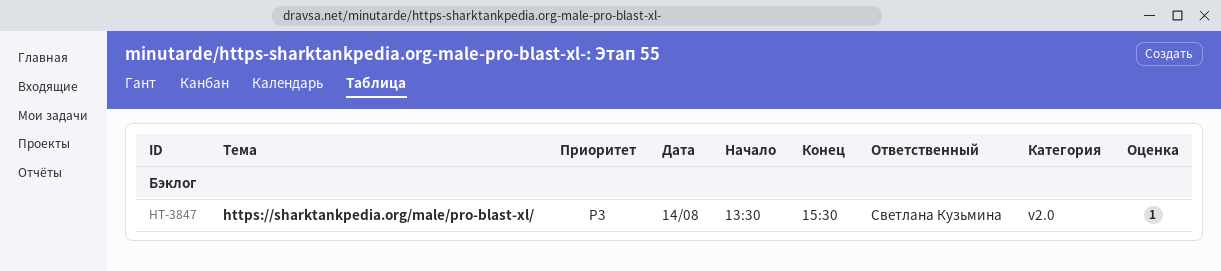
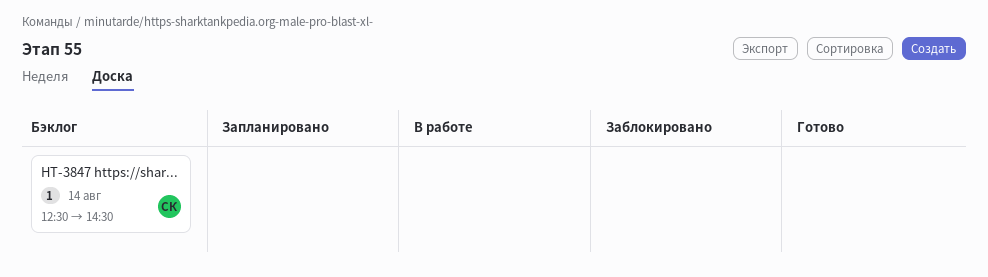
HT-3847, begins: 13:30 -> 12:30
HT-3847, ends: 15:30 -> 14:30

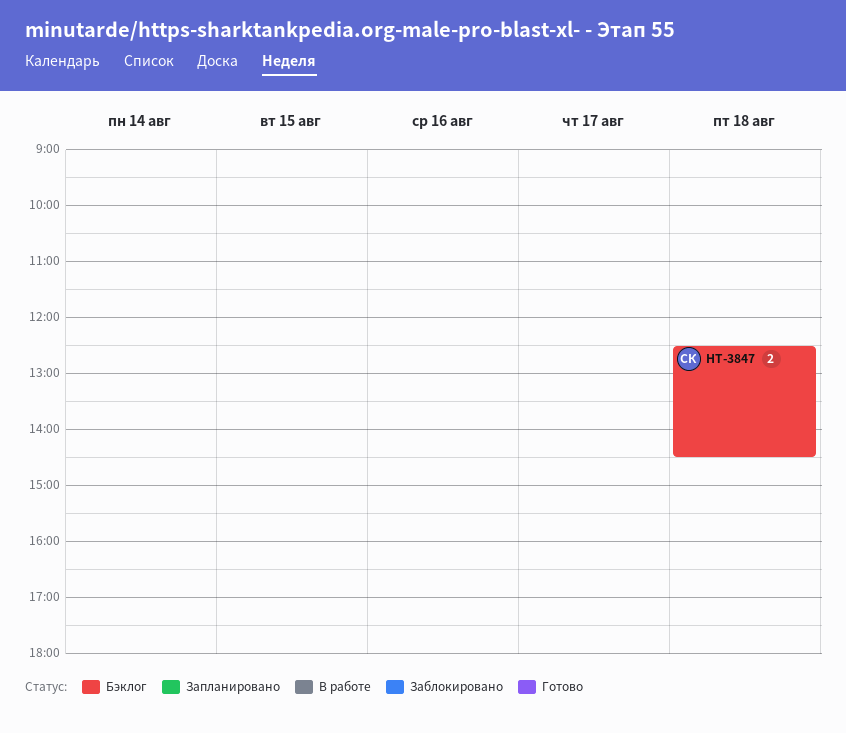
HT-3847, estimate: 1 -> 2
HT-3847, day: Aug 14 -> Aug 18

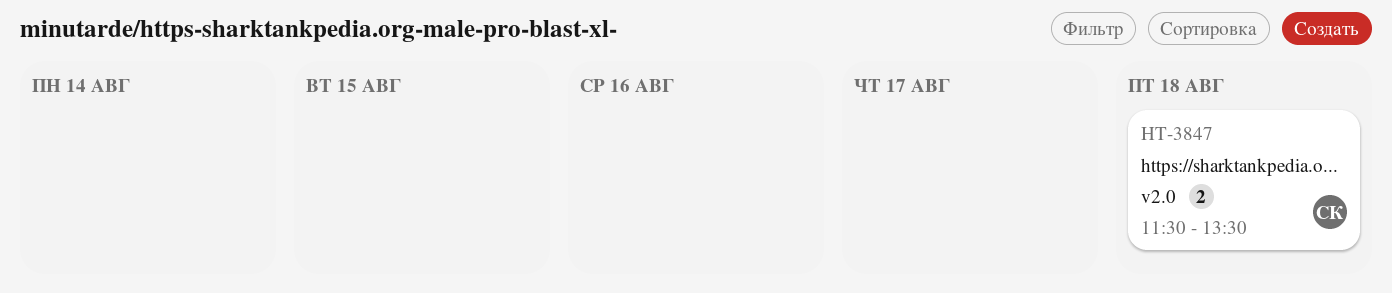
HT-3847, begins: 12:30 -> 11:30
HT-3847, ends: 14:30 -> 13:30

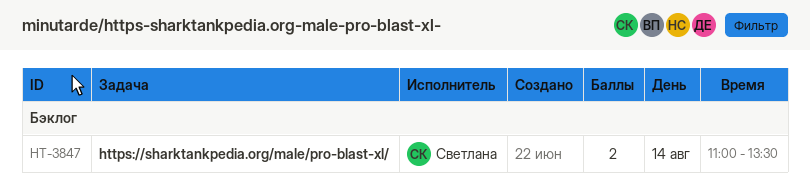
HT-3847, day: Aug 18 -> Aug 14
HT-3847, begins: 11:30 -> 11:00

